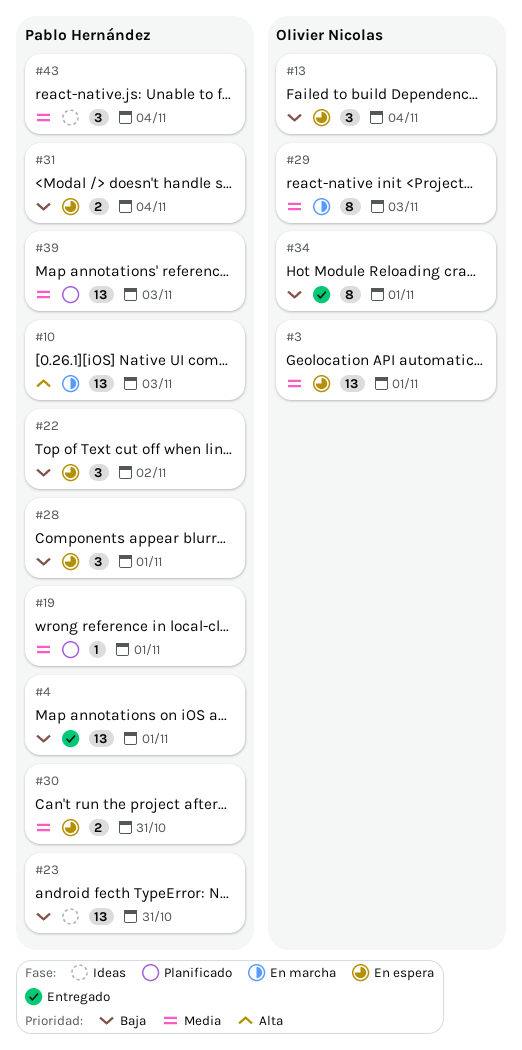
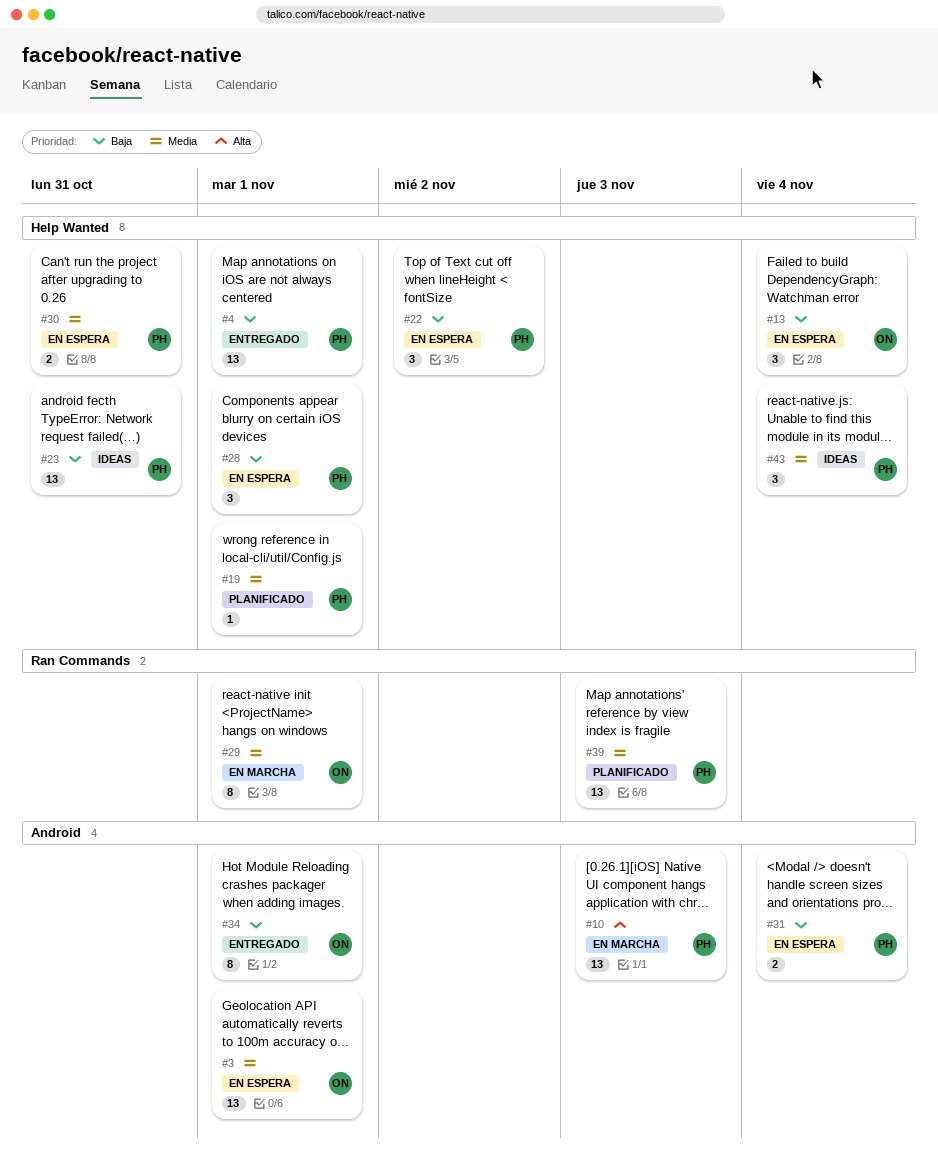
#29, due: Nov 3 -> Nov 1

